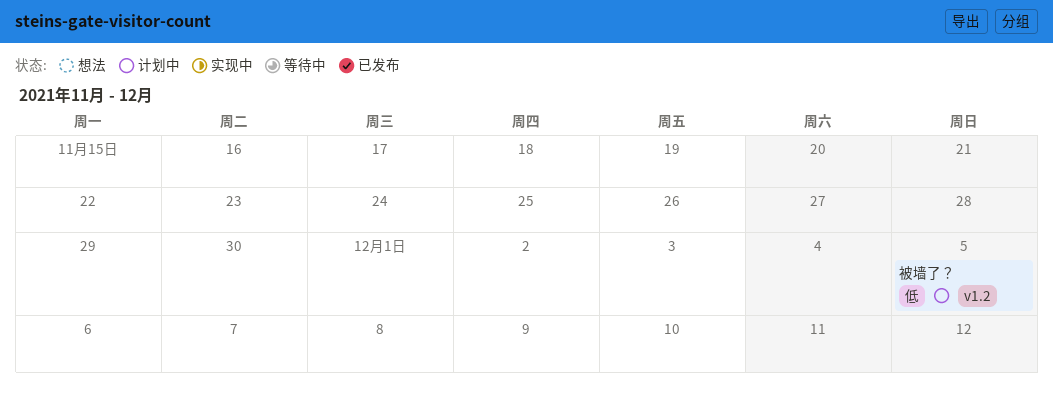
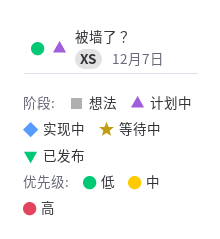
被墙了？, due: Dec 5 -> Dec 7

